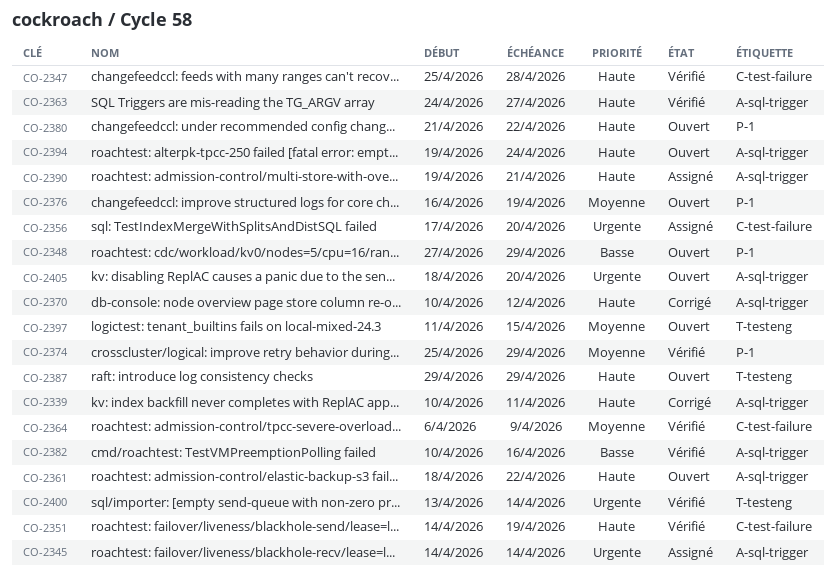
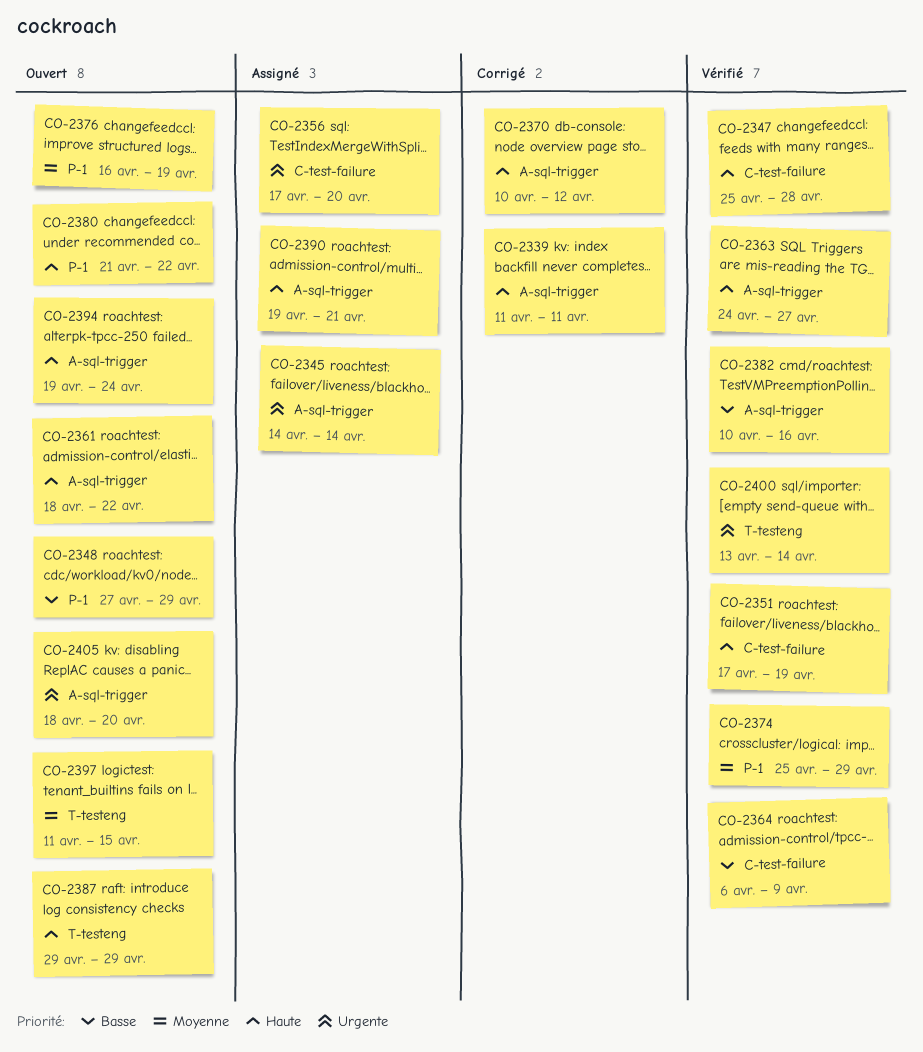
CO-2339, start: Apr 10 -> Apr 11
CO-2351, start: Apr 14 -> Apr 17
CO-2364, priority: Moyenne -> Basse

